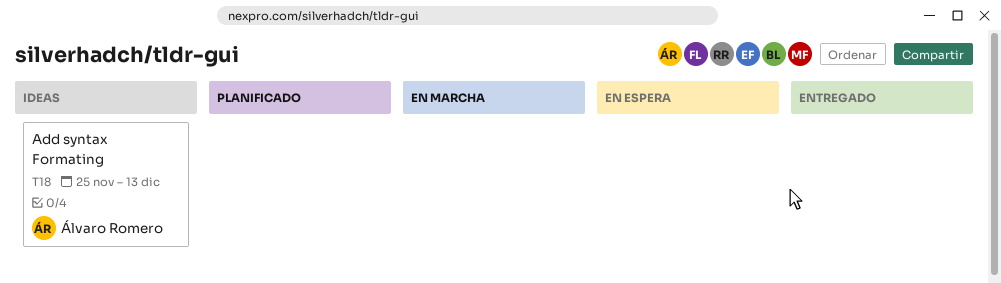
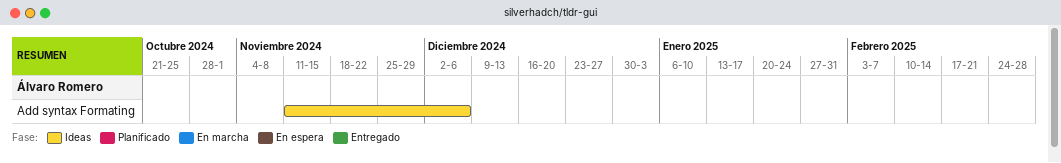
Add syntax Formating, start: Nov 25 -> Nov 11
Add syntax Formating, due: Dec 13 -> Dec 6

